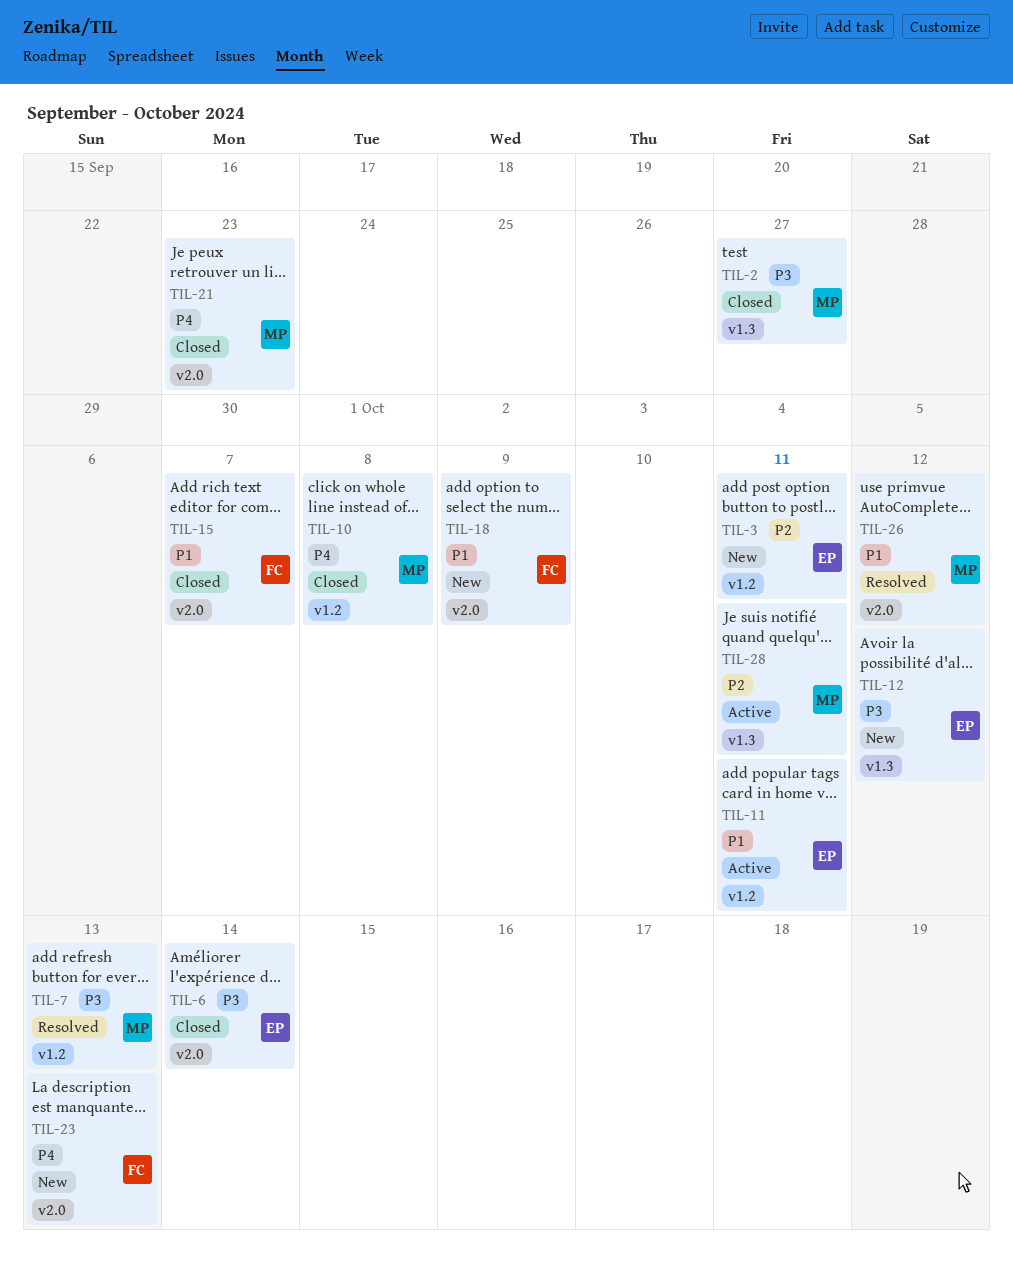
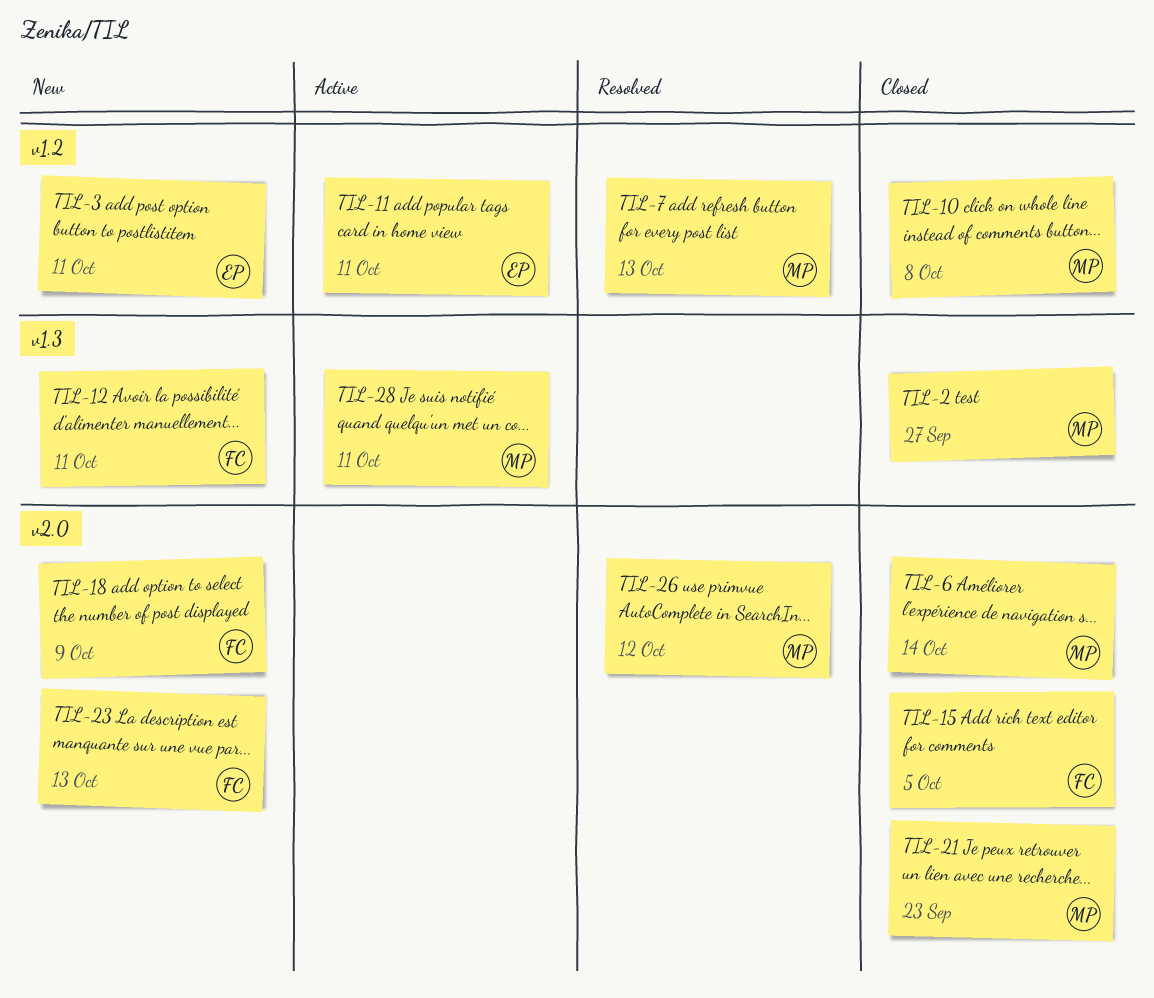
TIL-6, owner: EP -> MP
TIL-12, owner: EP -> FC
TIL-12, due: Oct 12 -> Oct 11
TIL-15, due: Oct 7 -> Oct 5

